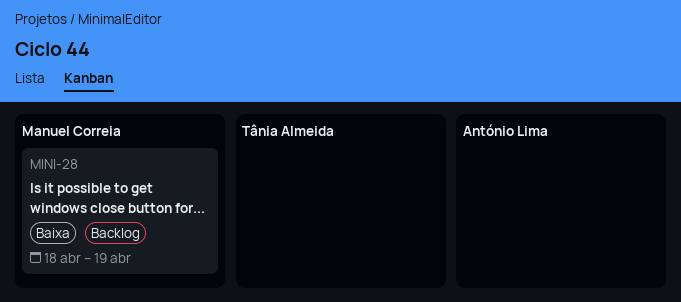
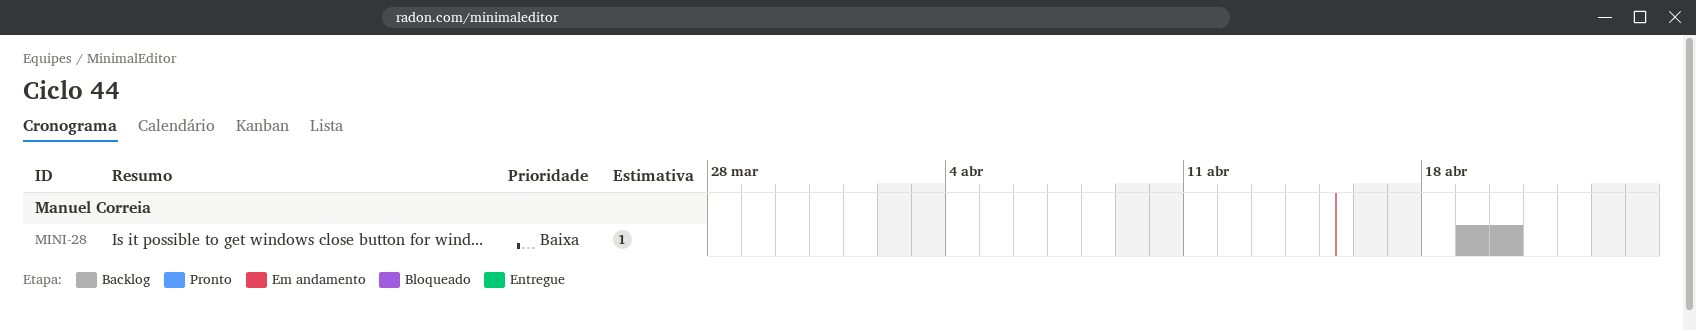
MINI-28, start: Apr 18 -> Apr 19
MINI-28, due: Apr 19 -> Apr 20

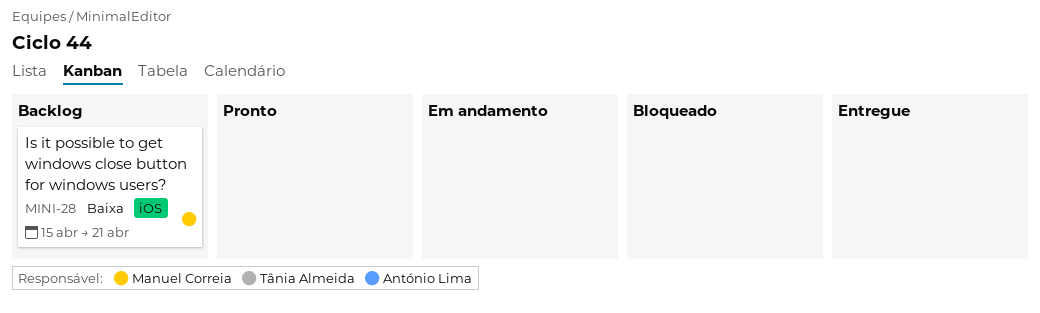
MINI-28, start: Apr 19 -> Apr 15
MINI-28, due: Apr 20 -> Apr 21

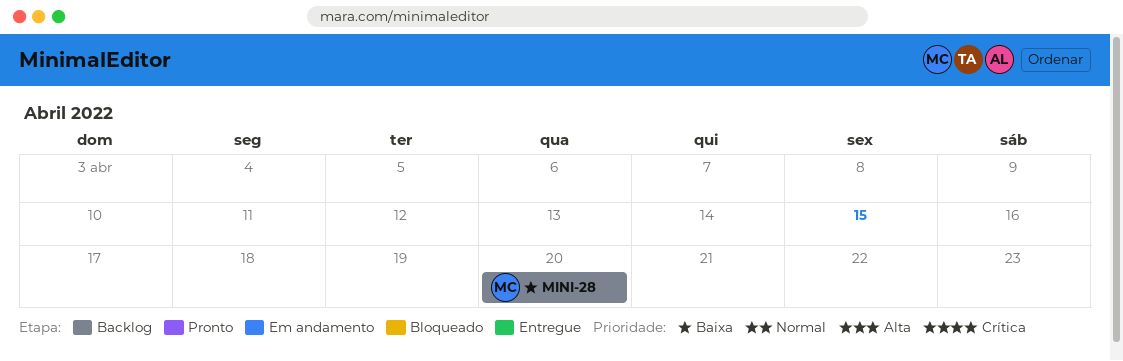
MINI-28, start: Apr 15 -> Apr 20
MINI-28, due: Apr 21 -> Apr 20

